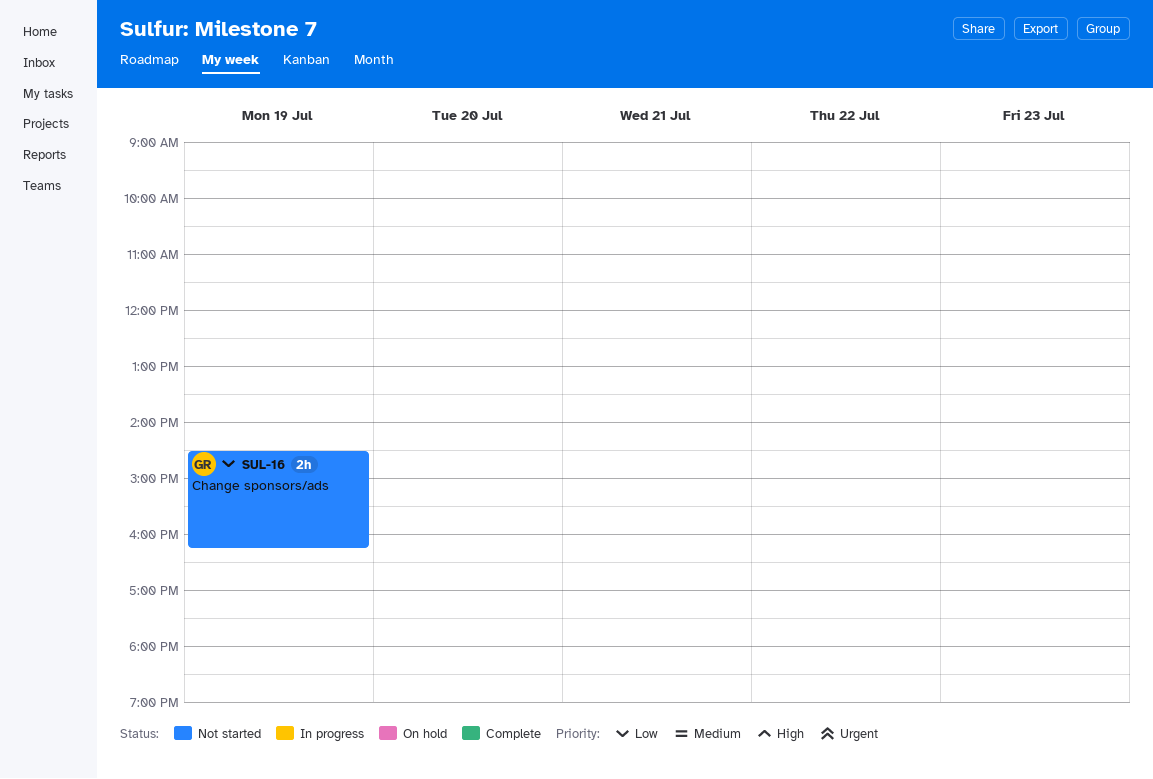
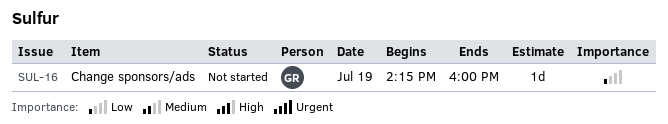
SUL-16, estimate: 2h -> 1d
SUL-16, begins: 14:30 -> 14:15
SUL-16, ends: 16:15 -> 16:00

